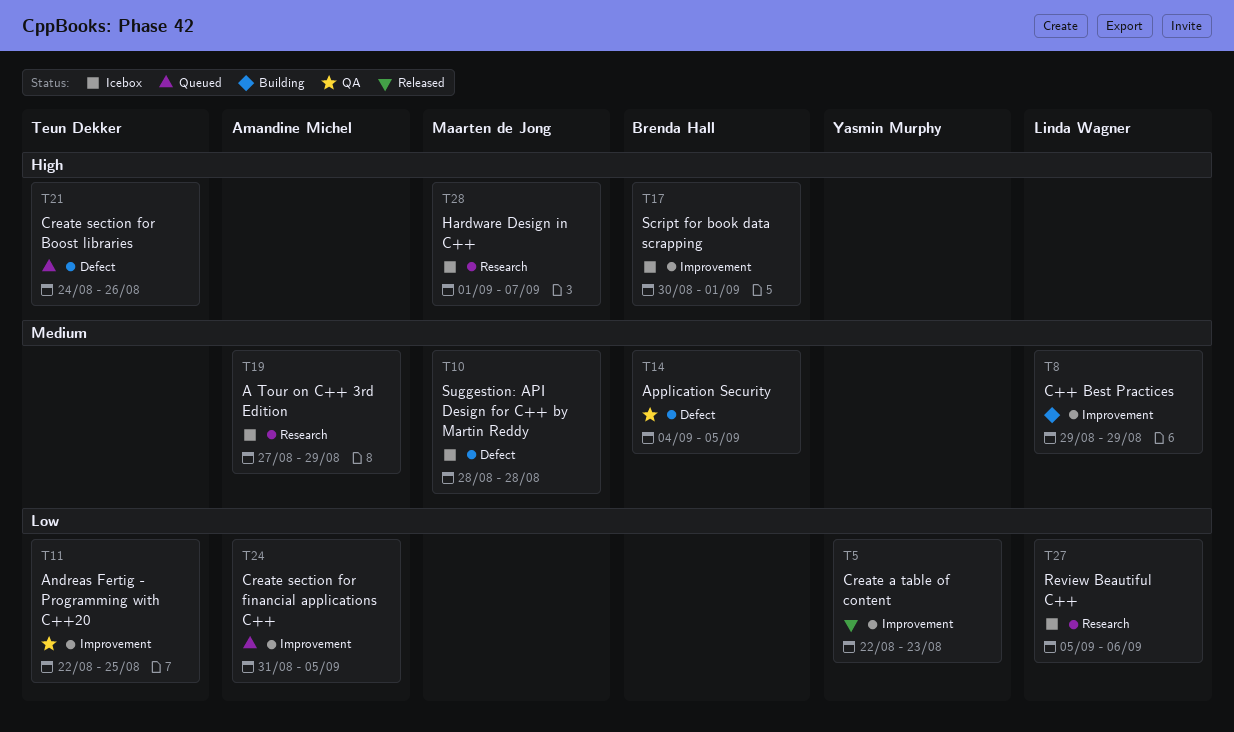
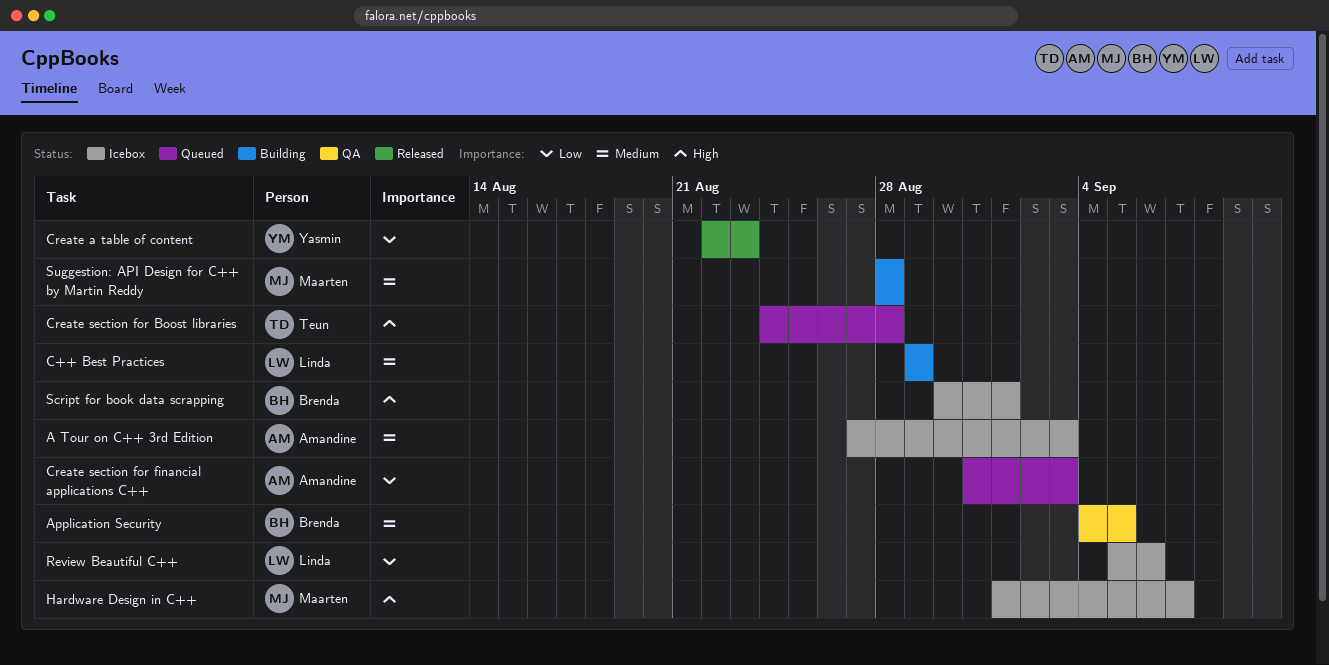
A Tour on C++ 3rd Edition, due: Aug 29 -> Sep 3
Andreas Fertig - Programming with C++20: present -> none
Create section for Boost libraries, due: Aug 26 -> Aug 28
Create section for financial applications C++, due: Sep 5 -> Sep 3
Suggestion: API Design for C++ by Martin Reddy, status: Icebox -> Building

